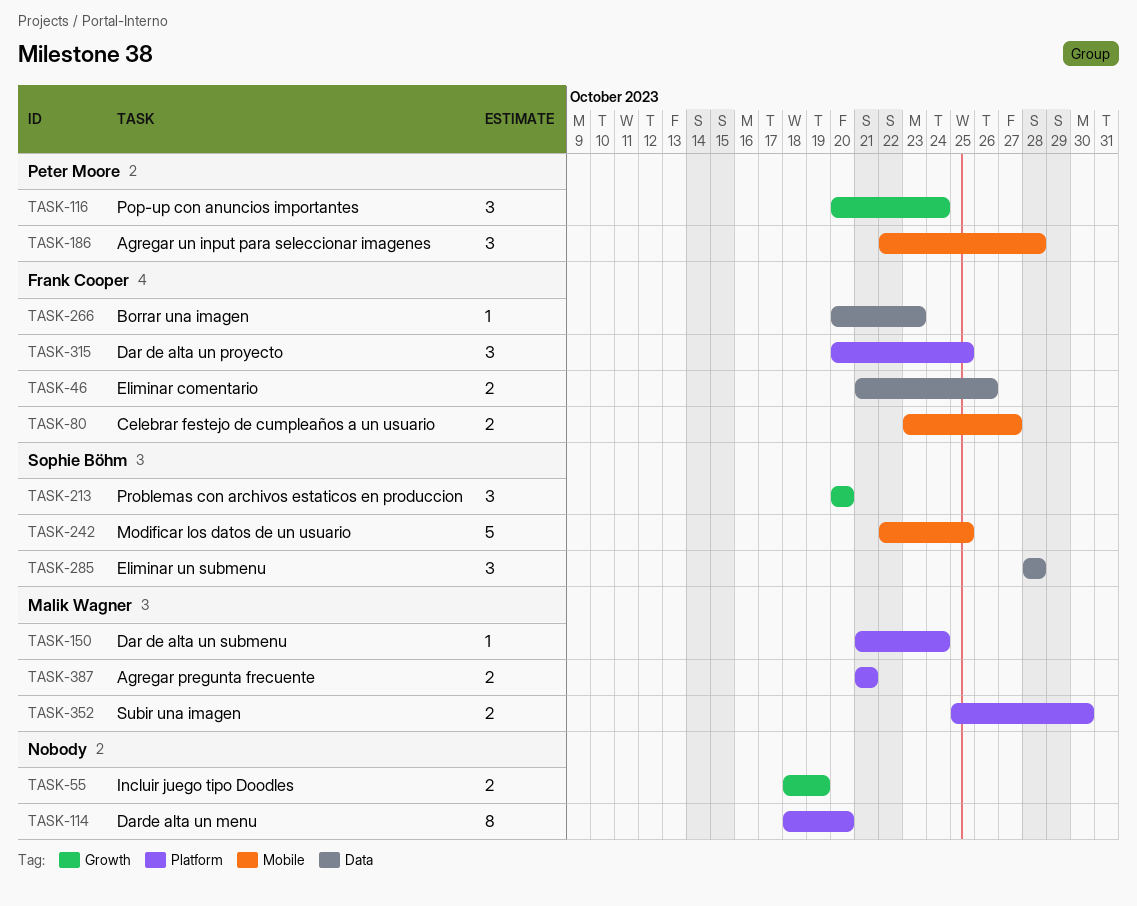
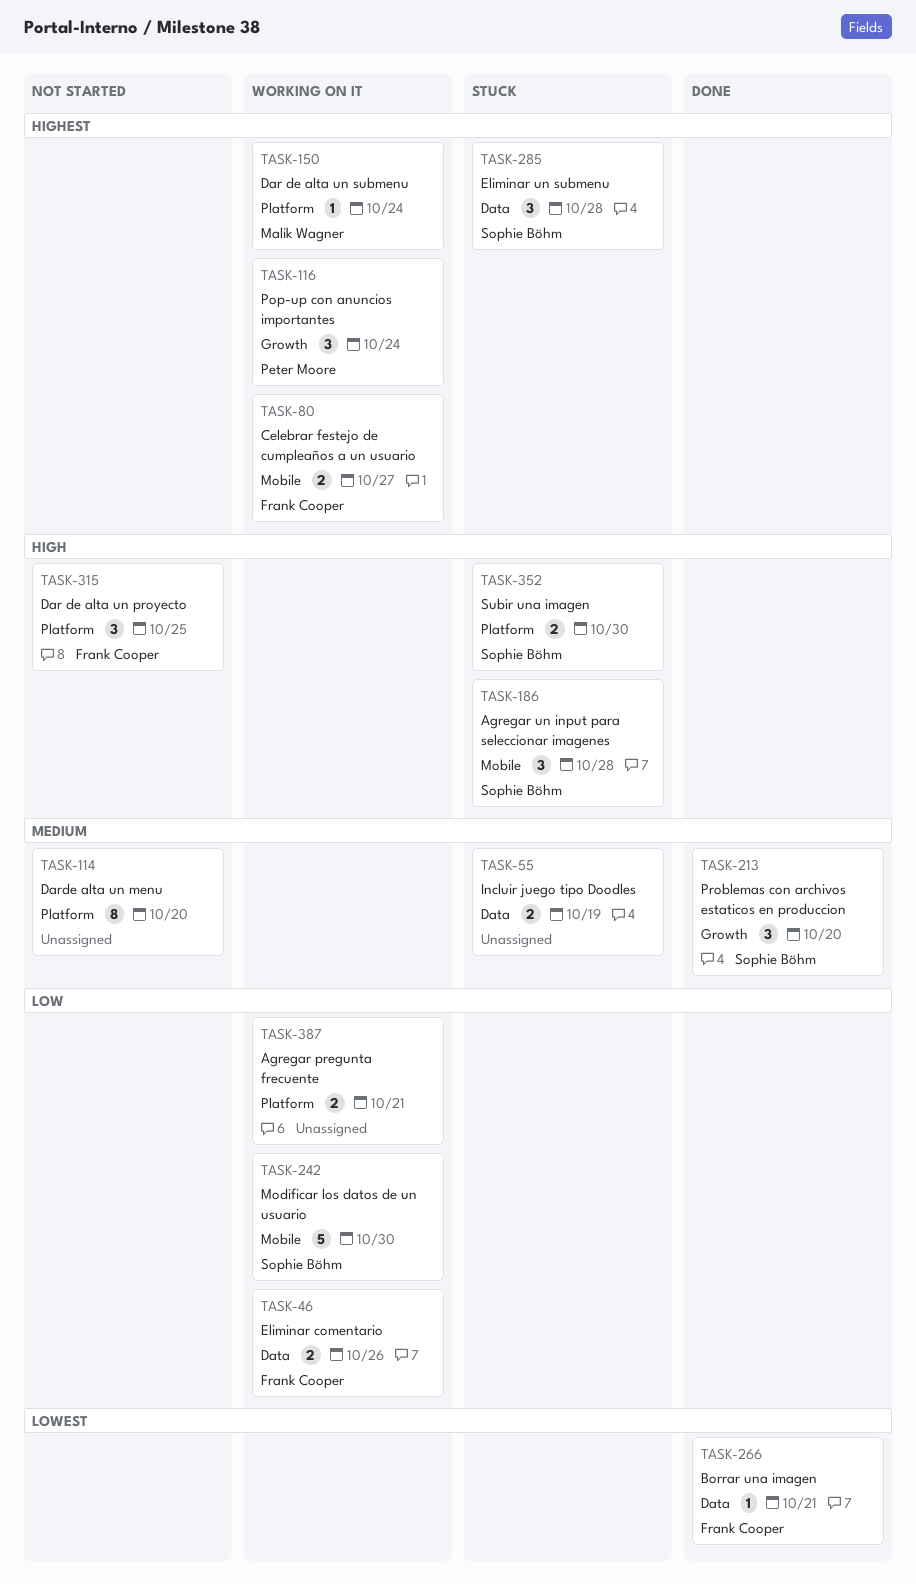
TASK-55, label: Growth -> Data
TASK-186, owner: Peter Moore -> Sophie Böhm
TASK-242, due: Oct 25 -> Oct 30
TASK-266, due: Oct 23 -> Oct 21
TASK-352, owner: Malik Wagner -> Sophie Böhm
TASK-387, owner: Malik Wagner -> none

